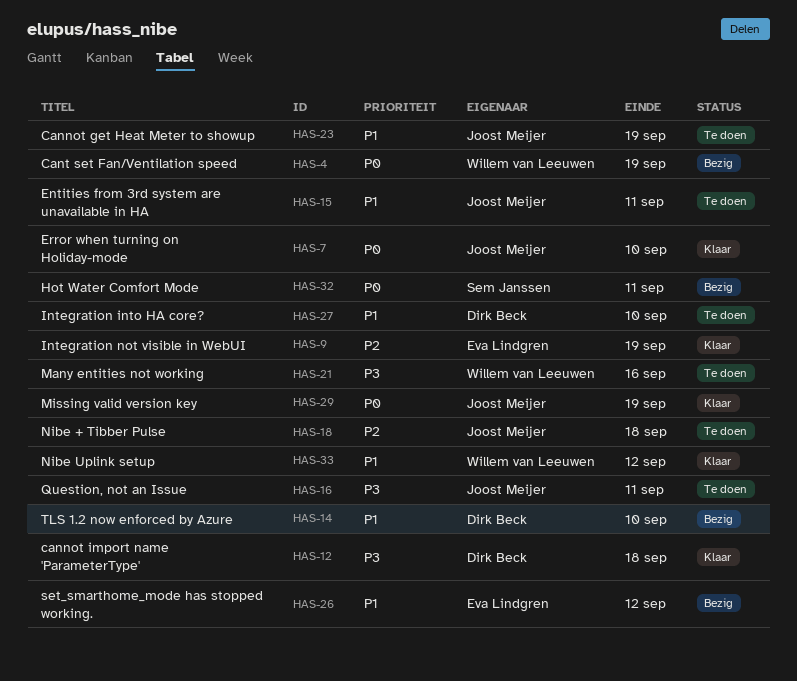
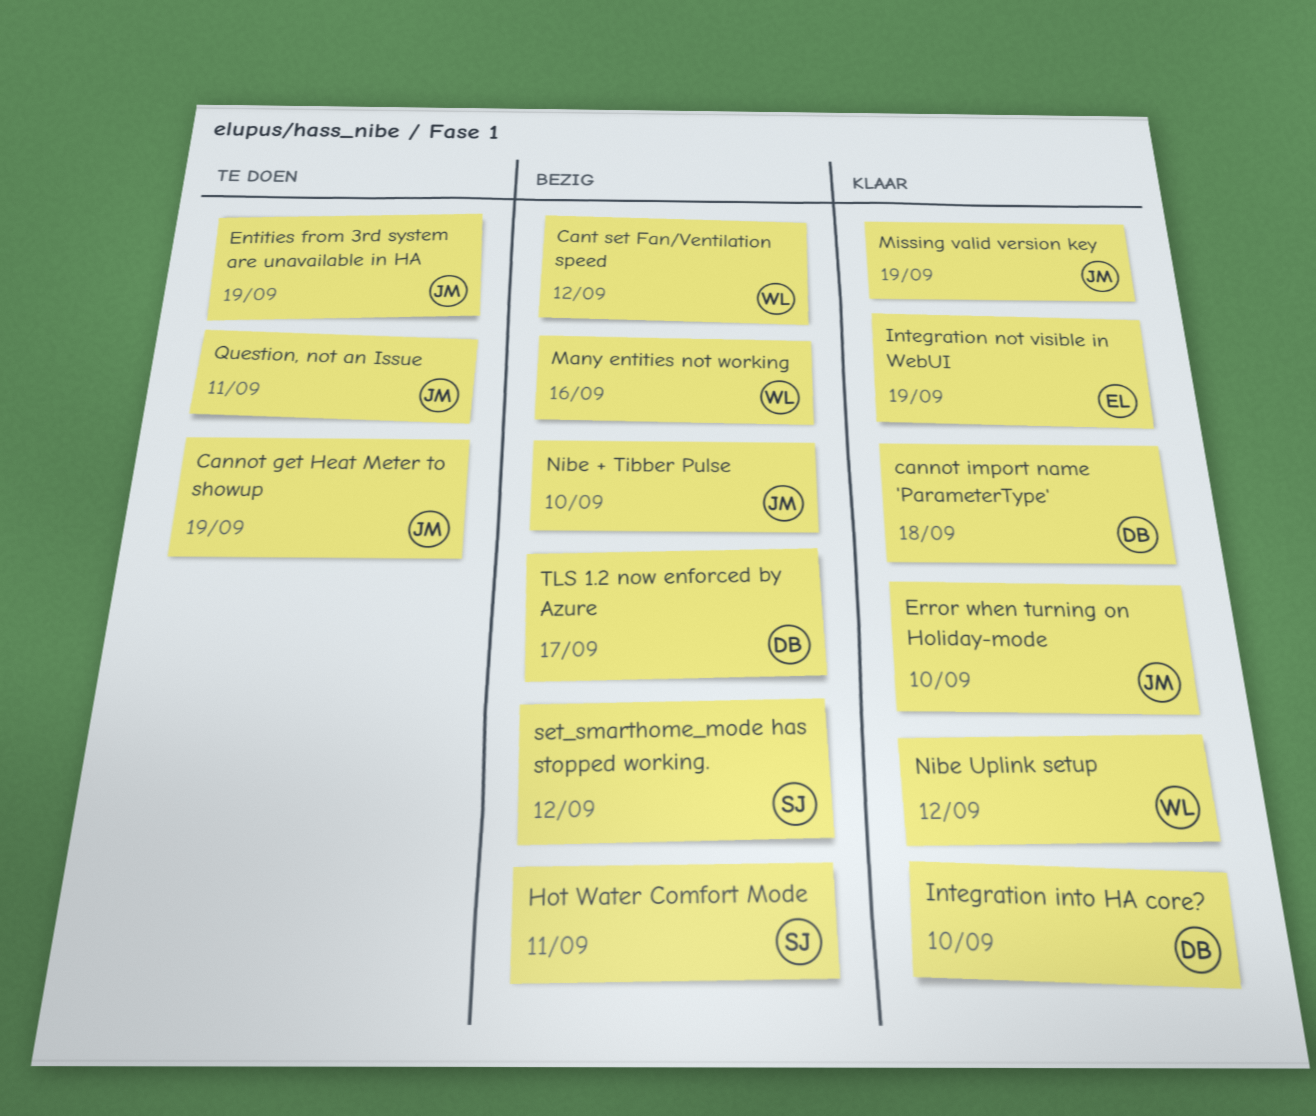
Cant set Fan/Ventilation speed, due: Sep 19 -> Sep 12
Entities from 3rd system are unavailable in HA, due: Sep 11 -> Sep 19
Integration into HA core?, status: Te doen -> Klaar
Many entities not working, status: Te doen -> Bezig
Nibe + Tibber Pulse, status: Te doen -> Bezig
Nibe + Tibber Pulse, due: Sep 18 -> Sep 10
set_smarthome_mode has stopped working., owner: Eva Lindgren -> Sem Janssen
TLS 1.2 now enforced by Azure, due: Sep 10 -> Sep 17

